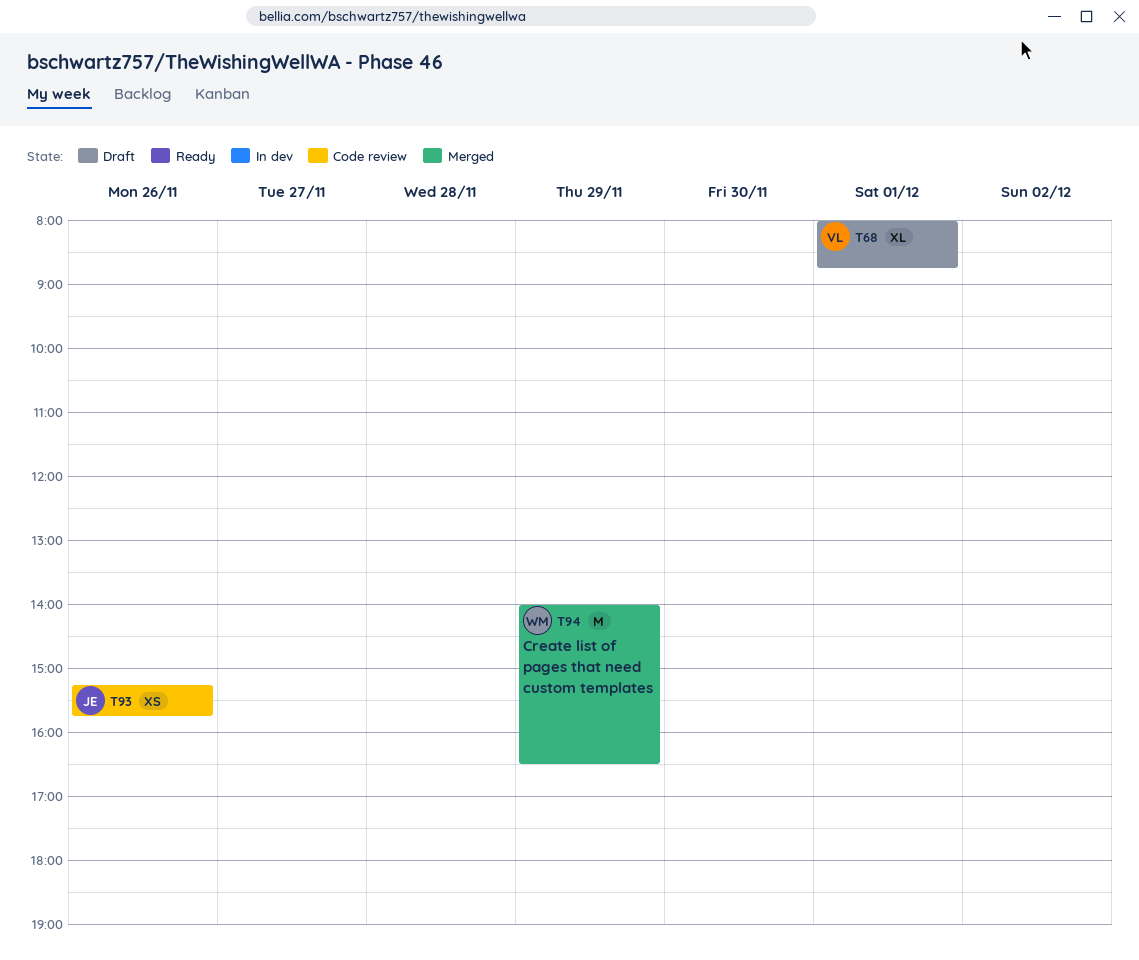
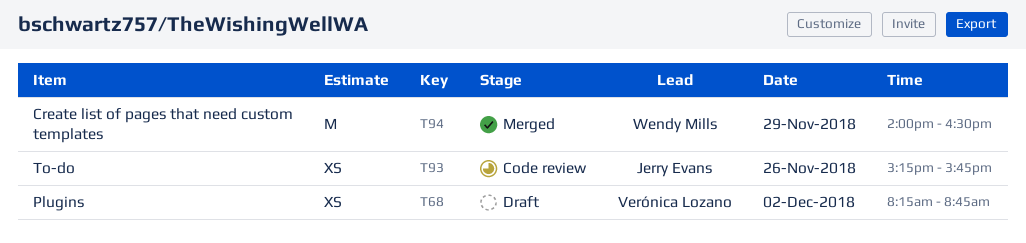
T68, estimate: XL -> XS
T68, day: Dec 1 -> Dec 2
T68, begins: 08:00 -> 08:15

